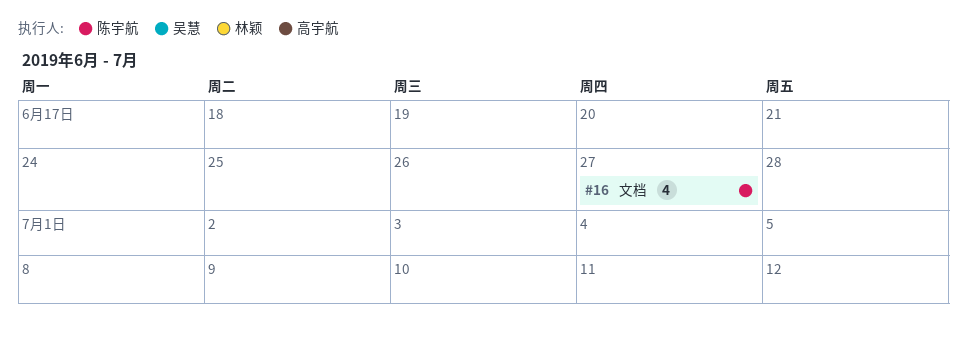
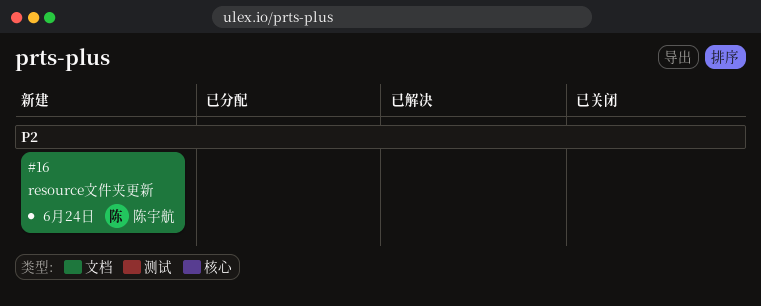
#16, estimate: 4 -> 1
#16, due: Jun 27 -> Jun 24

